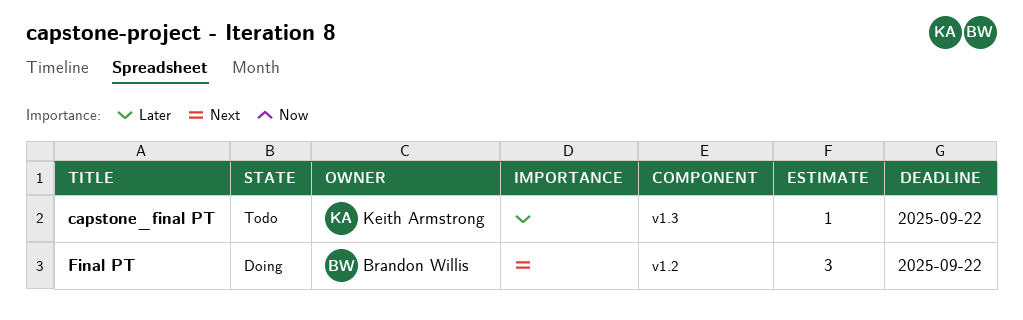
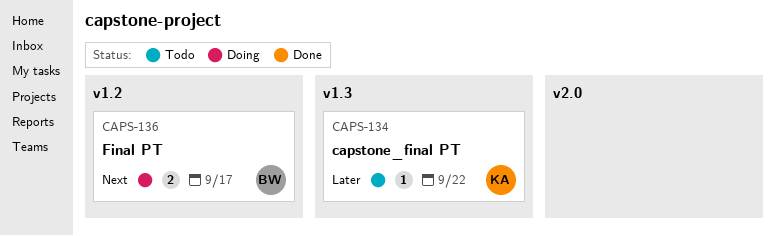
Final PT, estimate: 3 -> 2
Final PT, due: Sep 22 -> Sep 17

